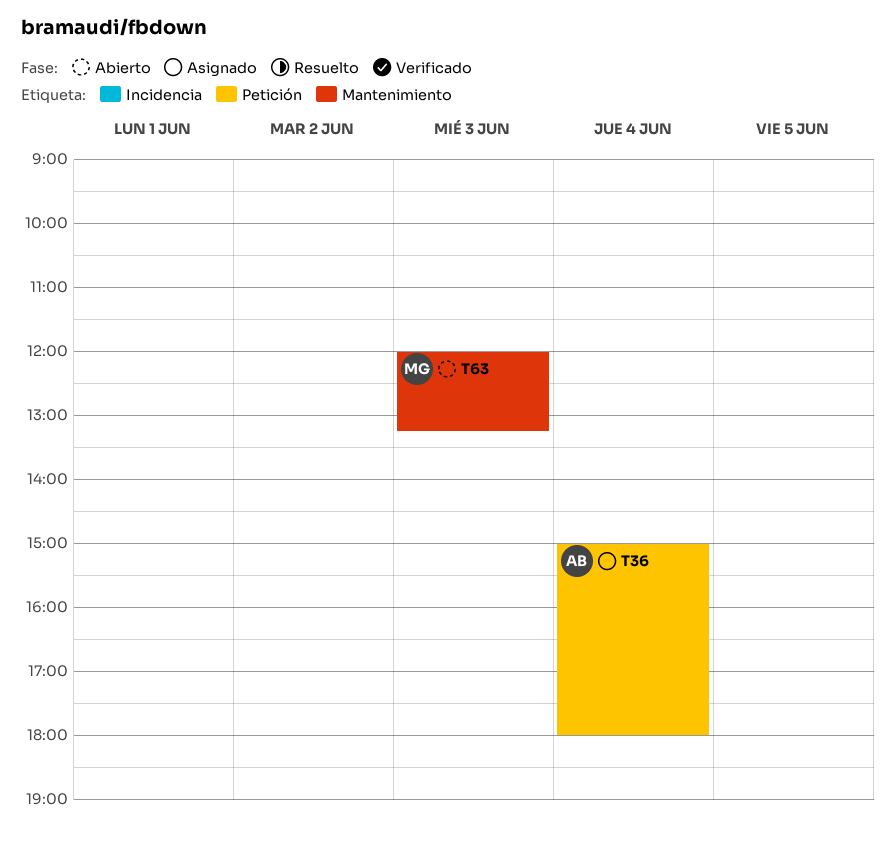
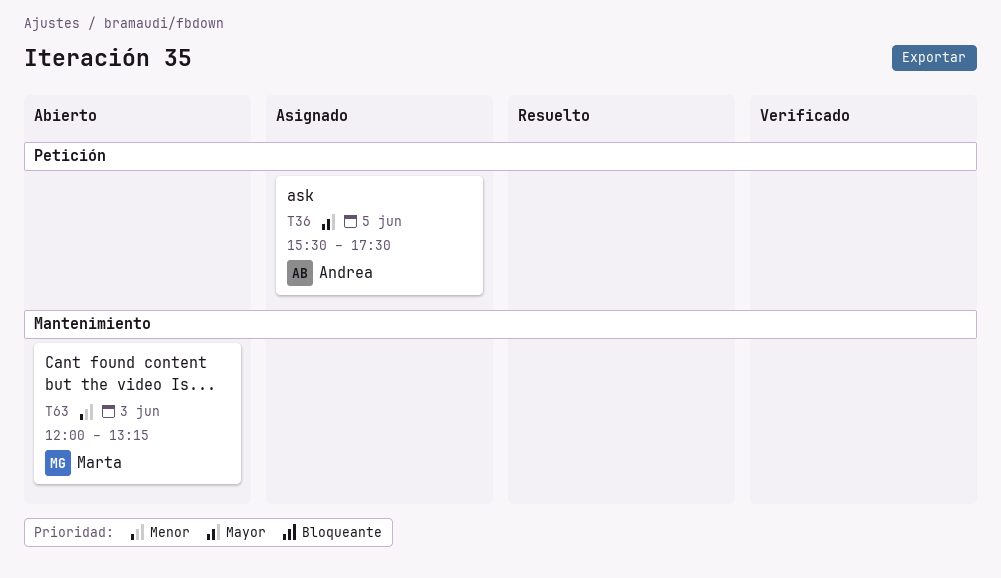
T36, day: Jun 4 -> Jun 5
T36, begins: 15:00 -> 15:30
T36, ends: 18:00 -> 17:30

